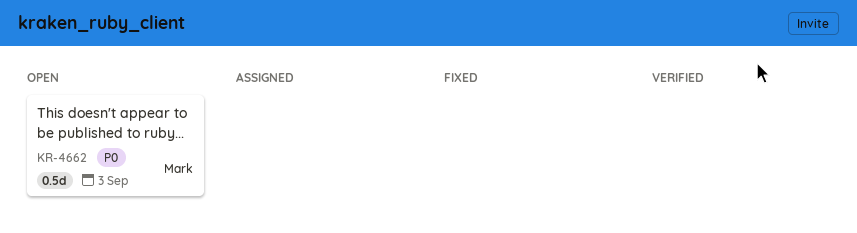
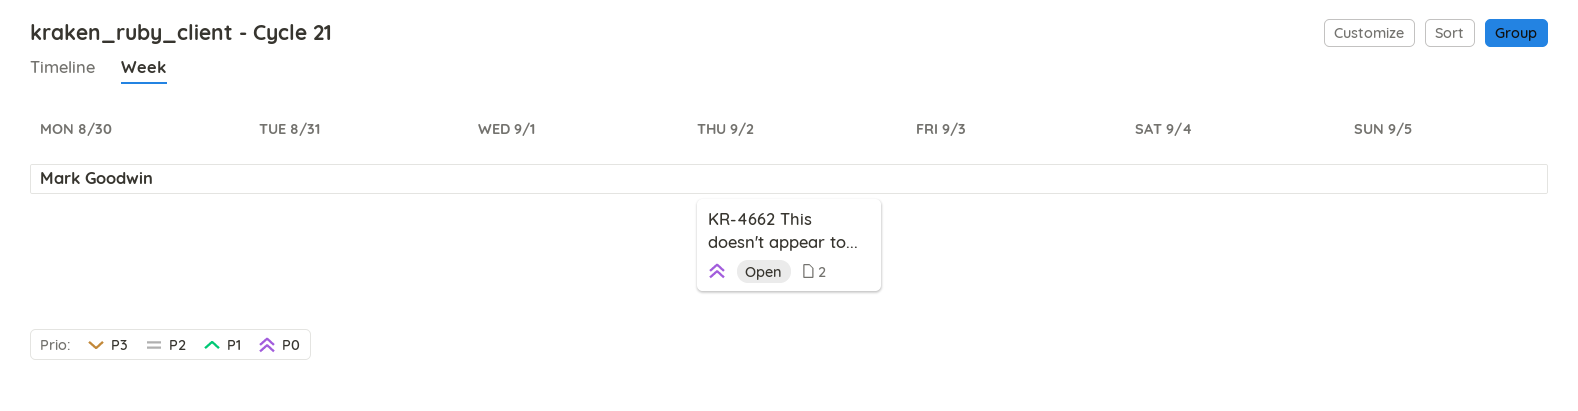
KR-4662, due: Sep 3 -> Sep 2

